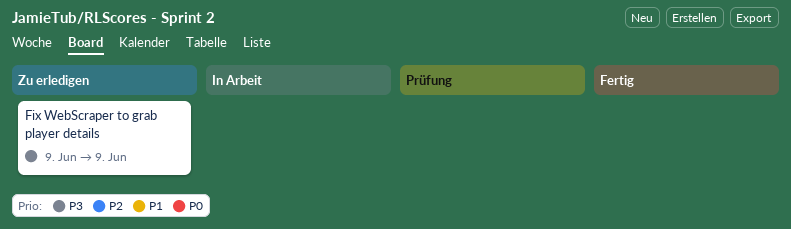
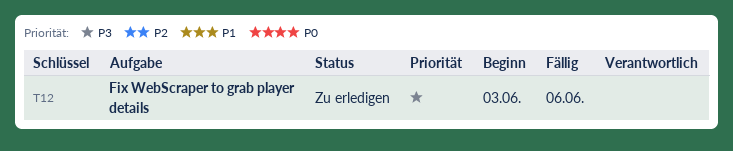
Fix WebScraper to grab player details, start: Jun 9 -> Jun 3
Fix WebScraper to grab player details, due: Jun 9 -> Jun 6

